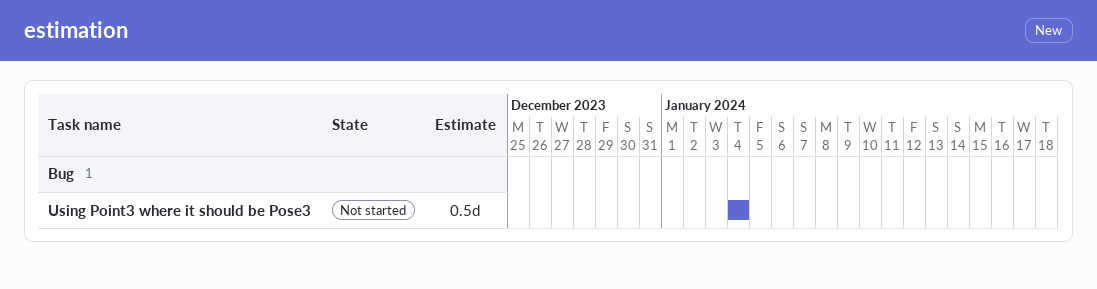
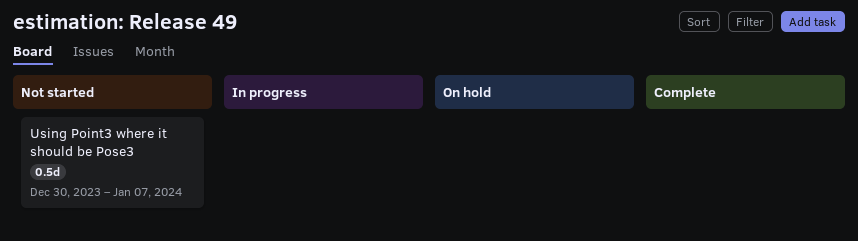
Using Point3 where it should be Pose3, start: Jan 4 -> Dec 30
Using Point3 where it should be Pose3, due: Jan 4 -> Jan 7

